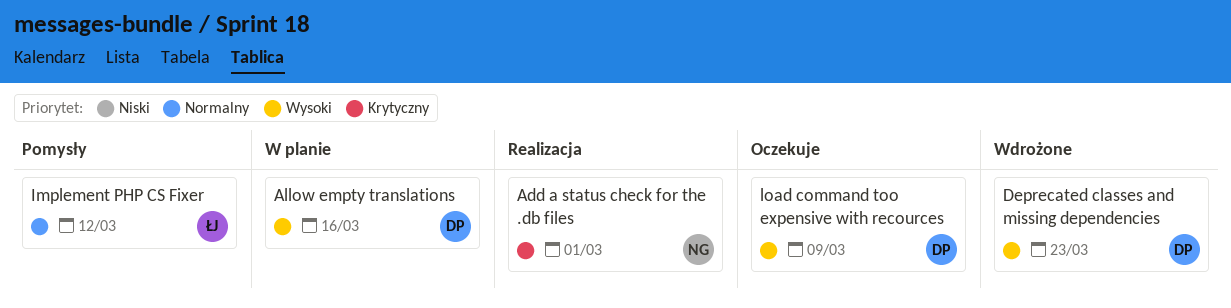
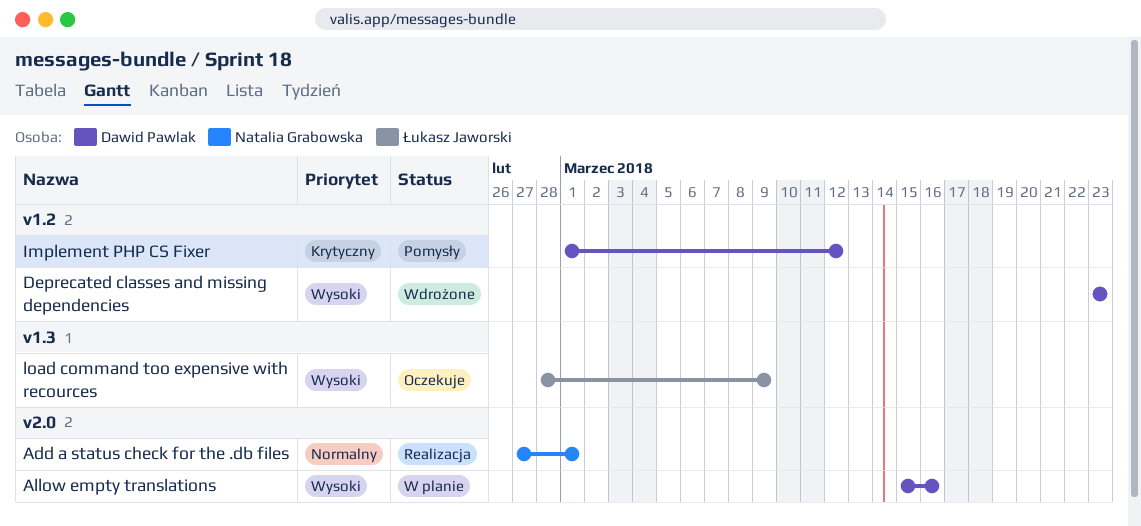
Add a status check for the .db files, priority: Krytyczny -> Normalny
Implement PHP CS Fixer, owner: Łukasz Jaworski -> Dawid Pawlak
Implement PHP CS Fixer, priority: Normalny -> Krytyczny
load command too expensive with recources, owner: Dawid Pawlak -> Łukasz Jaworski

